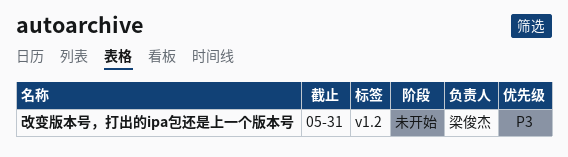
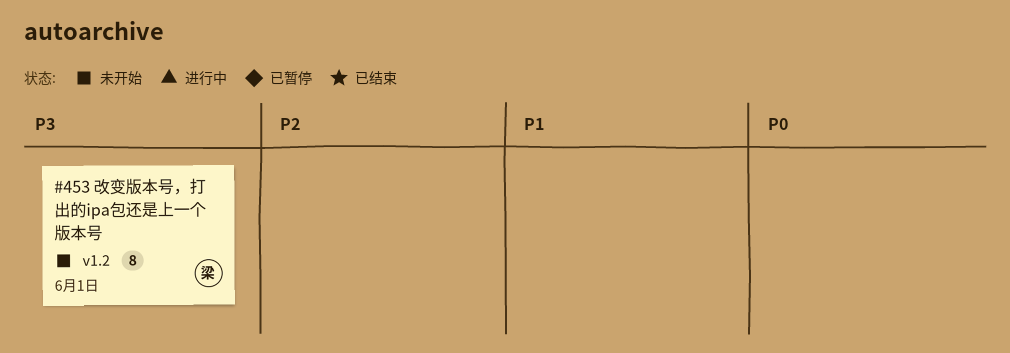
改变版本号，打出的ipa包还是上一个版本号, due: May 31 -> Jun 1

